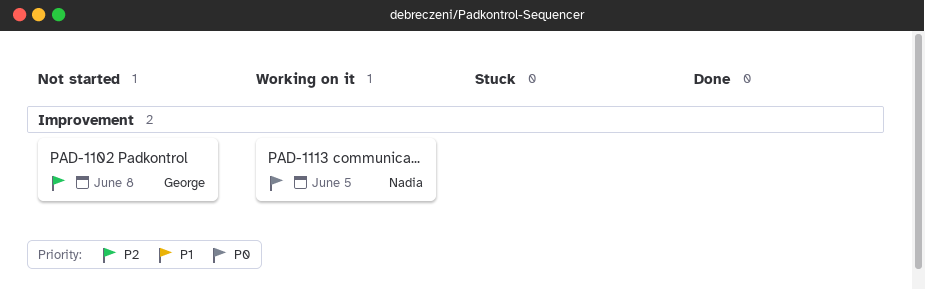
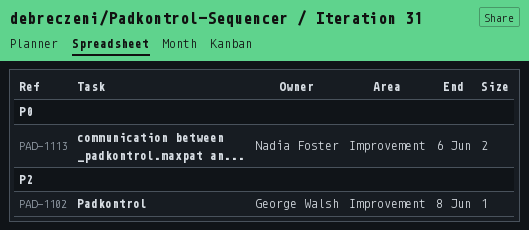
PAD-1113, due: Jun 5 -> Jun 6

